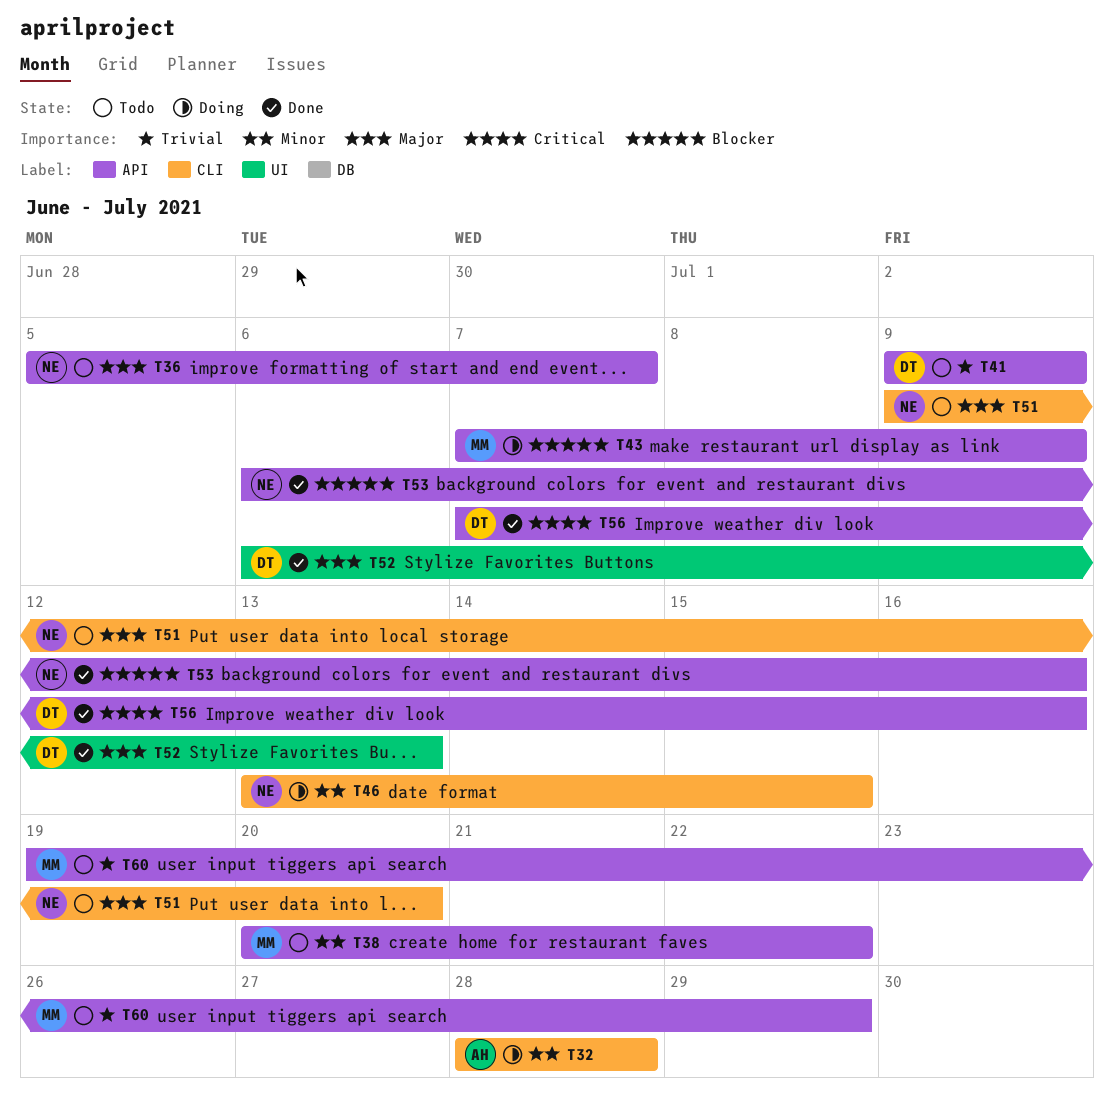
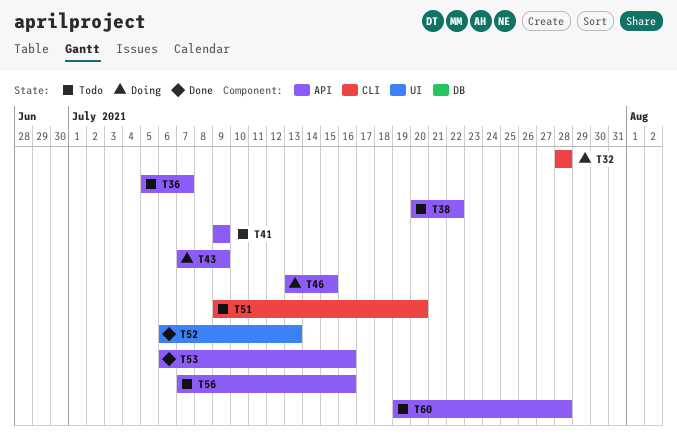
T46, label: CLI -> API
T56, status: Done -> Todo
T60, due: Jul 29 -> Jul 28

